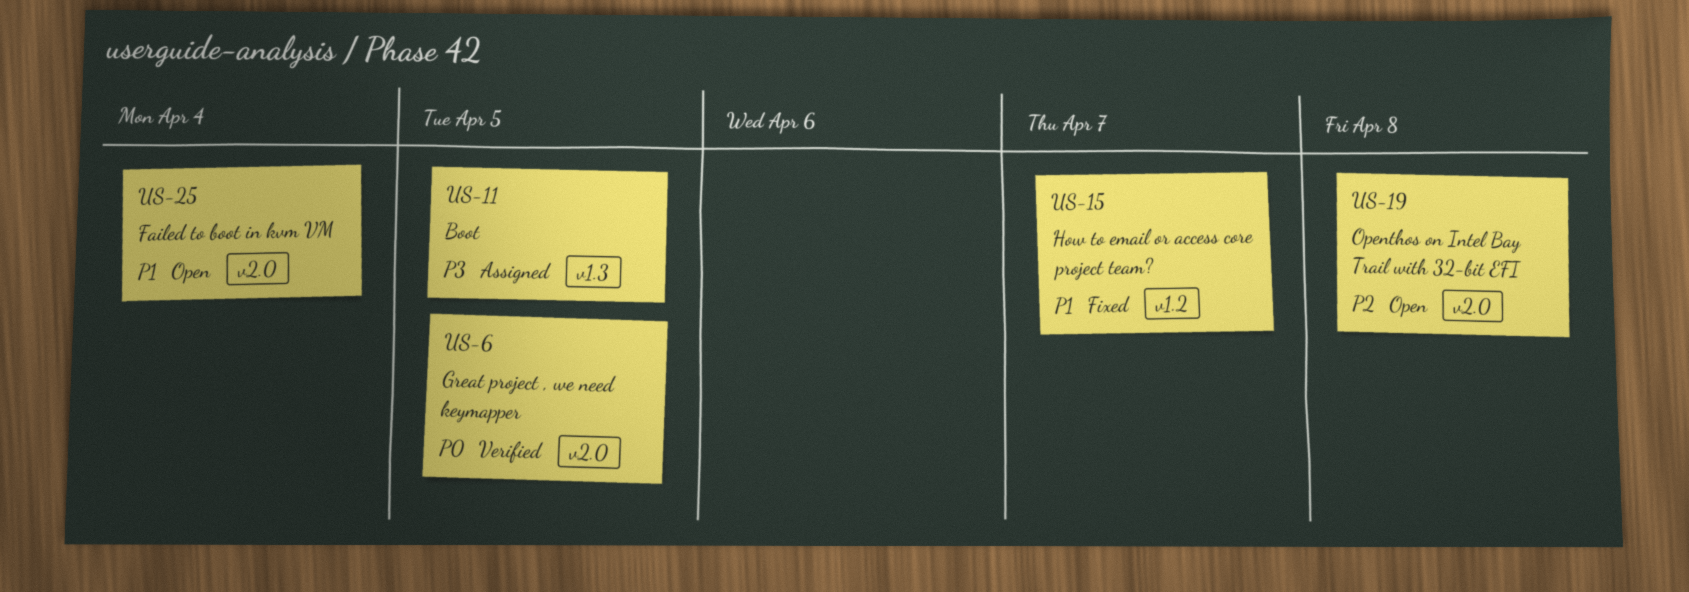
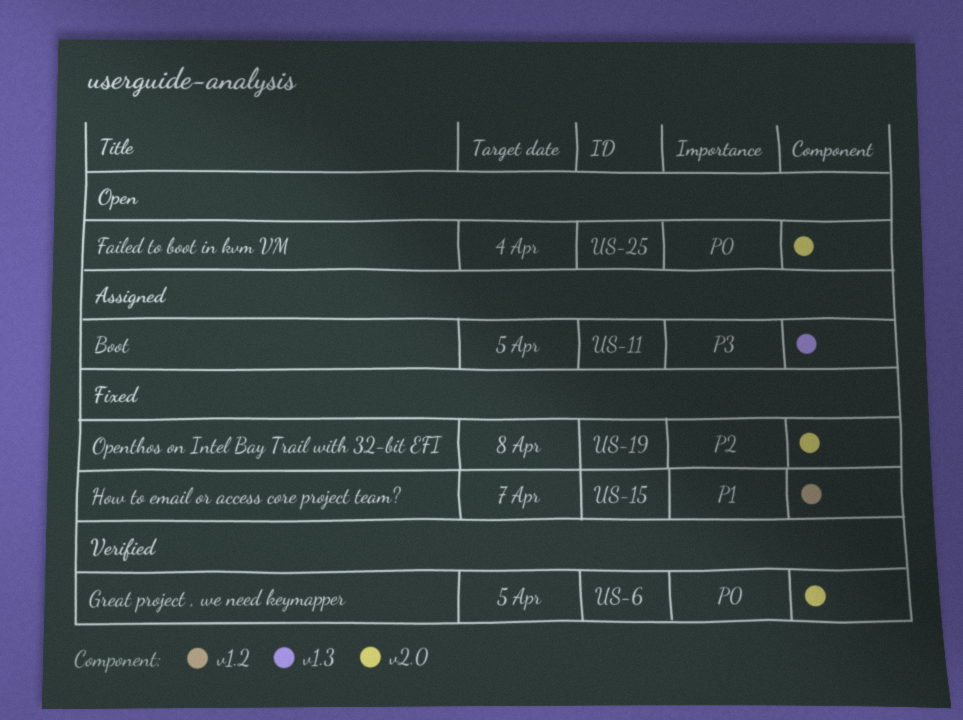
US-19, status: Open -> Fixed
US-25, priority: P1 -> P0

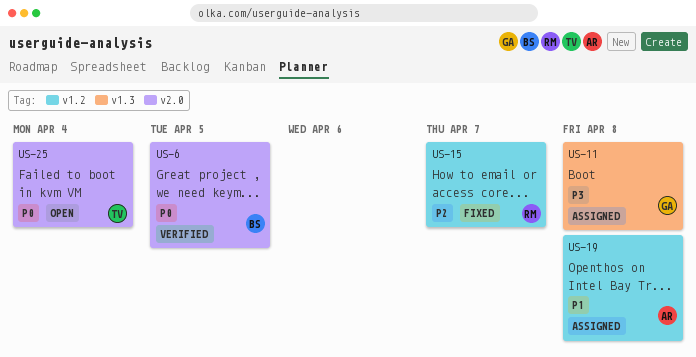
US-11, due: Apr 5 -> Apr 8
US-15, priority: P1 -> P2
US-19, status: Fixed -> Assigned
US-19, priority: P2 -> P1
US-19, label: v2.0 -> v1.2

